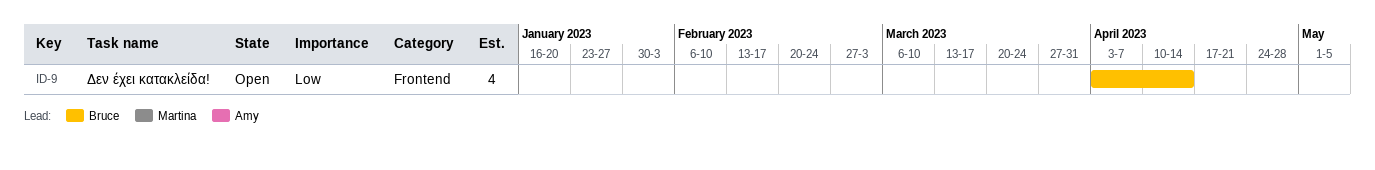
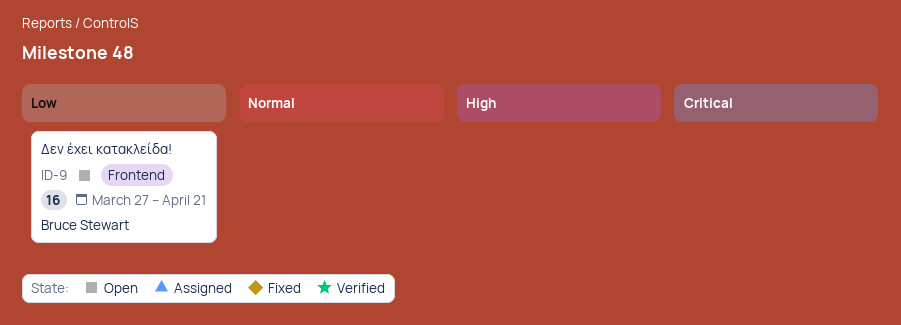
ID-9, estimate: 4 -> 16
ID-9, start: Apr 3 -> Mar 27
ID-9, due: Apr 14 -> Apr 21

